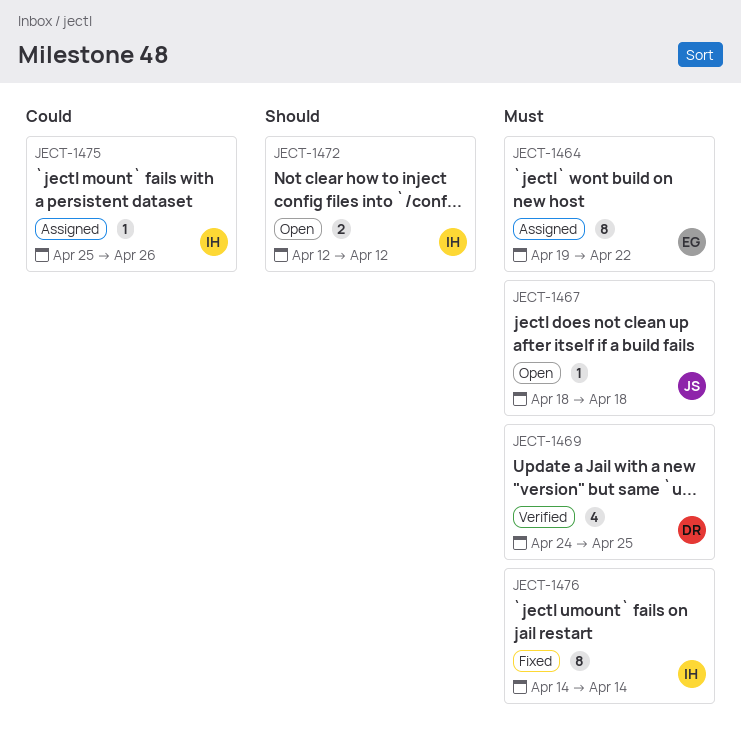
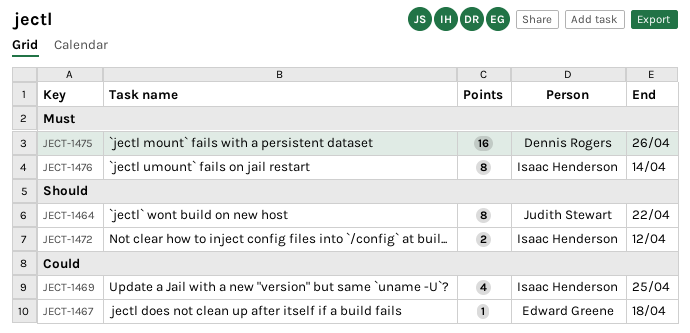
JECT-1464, owner: Edward Greene -> Judith Stewart
JECT-1464, priority: Must -> Should
JECT-1467, owner: Judith Stewart -> Edward Greene
JECT-1467, priority: Must -> Could
JECT-1469, owner: Dennis Rogers -> Isaac Henderson
JECT-1469, priority: Must -> Could
JECT-1475, owner: Isaac Henderson -> Dennis Rogers
JECT-1475, priority: Could -> Must
JECT-1475, estimate: 1 -> 16

